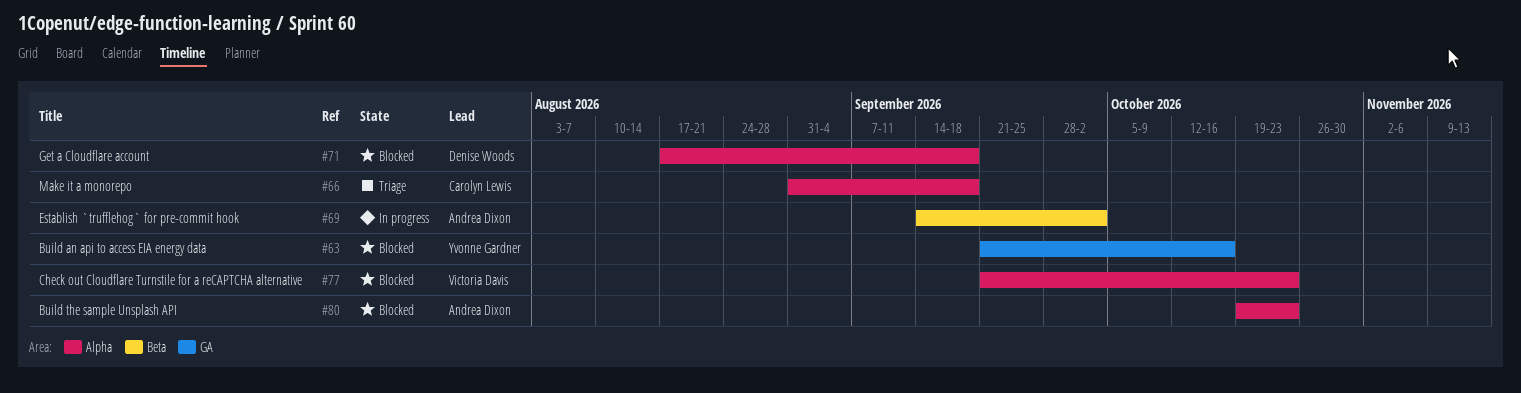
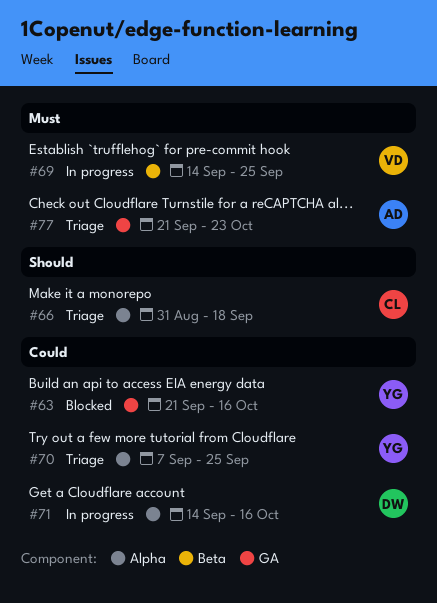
#69, owner: Andrea Dixon -> Victoria Davis
#69, due: Oct 2 -> Sep 25
#70: none -> present
#71, status: Blocked -> In progress
#71, start: Aug 17 -> Sep 14
#71, due: Sep 18 -> Oct 16
#77, status: Blocked -> Triage
#77, owner: Victoria Davis -> Andrea Dixon
#77, label: Alpha -> GA
#80: present -> none

